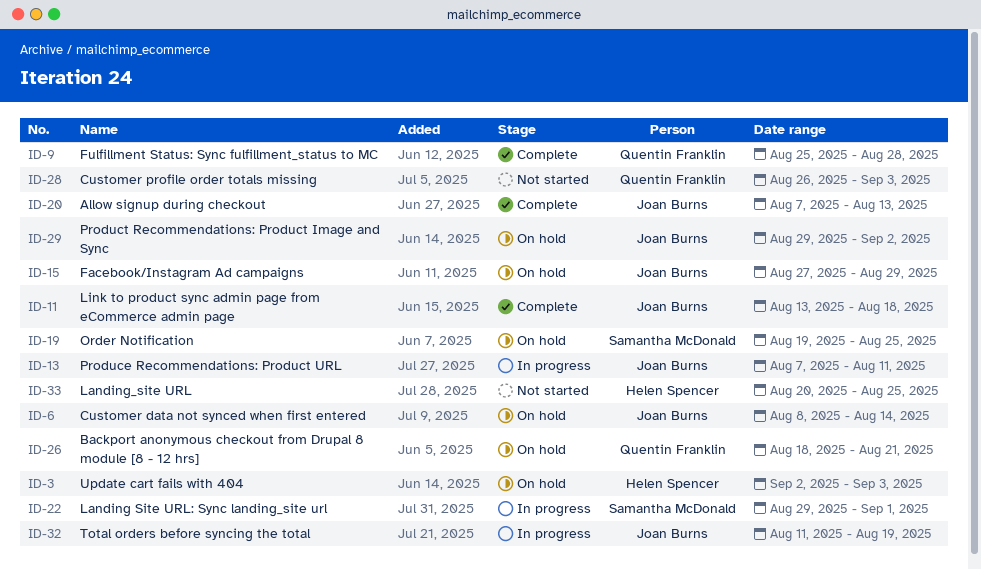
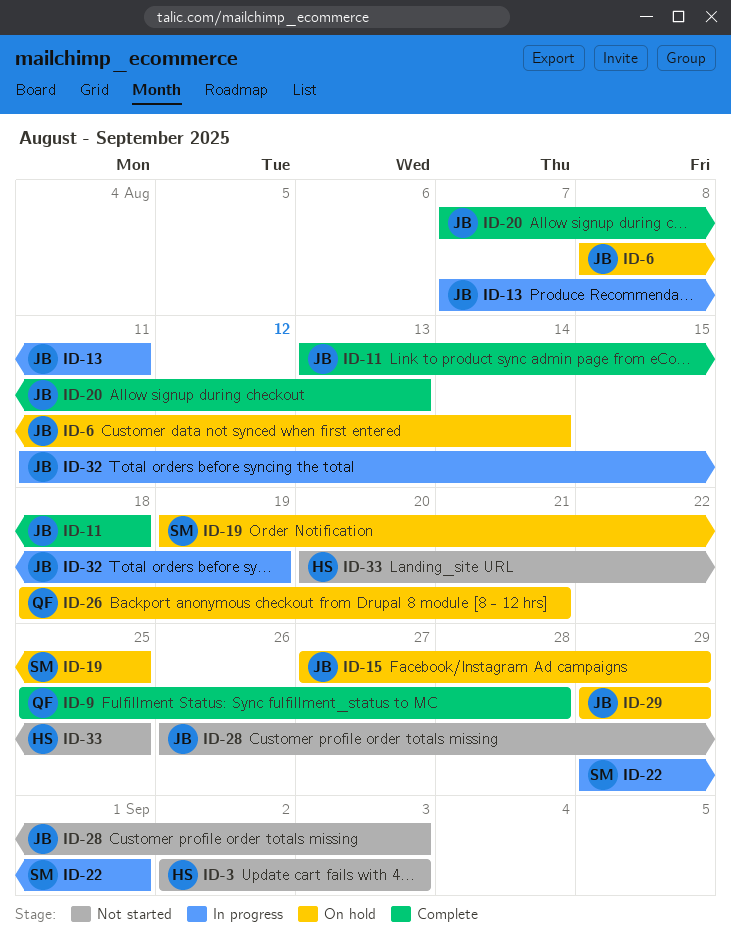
ID-3, status: On hold -> Not started
ID-28, owner: Quentin Franklin -> Joan Burns
ID-29, due: Sep 2 -> Aug 29

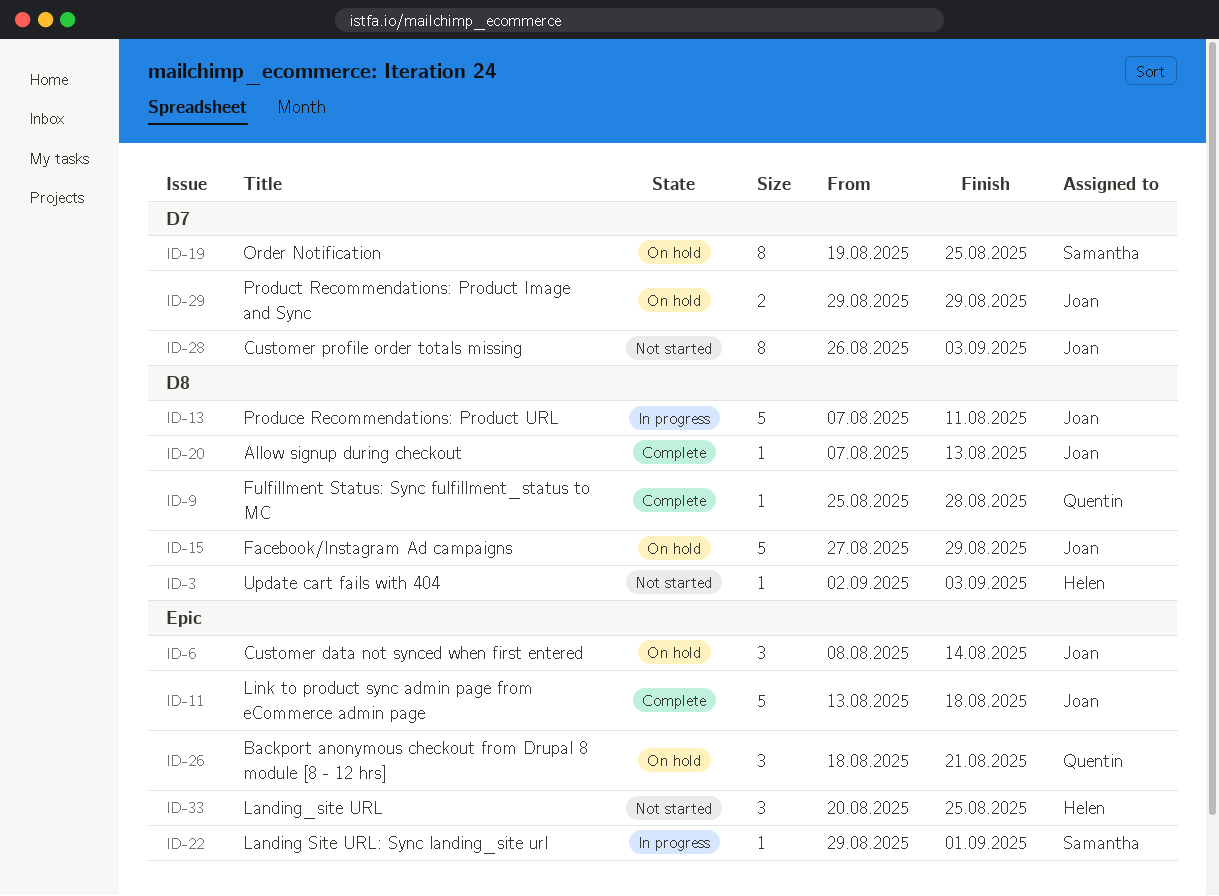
ID-32: present -> none

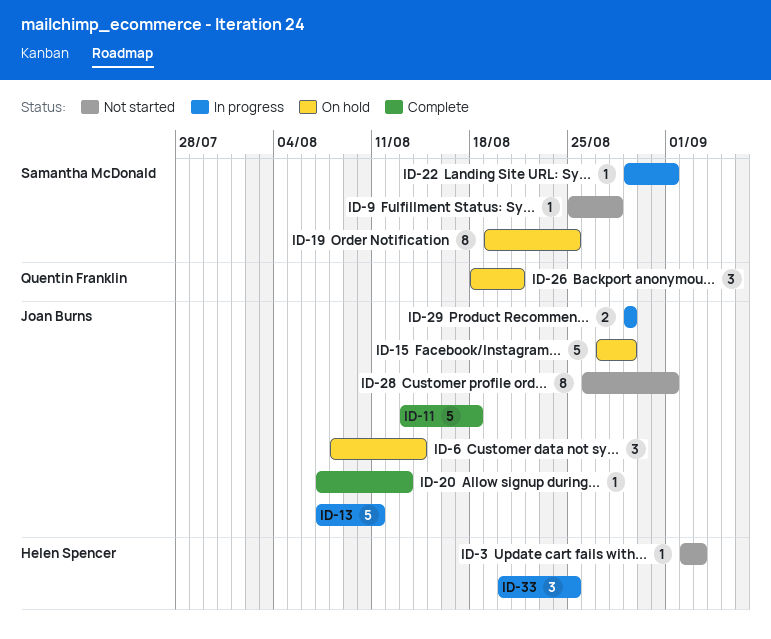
ID-9, status: Complete -> Not started
ID-9, owner: Quentin Franklin -> Samantha McDonald
ID-28, due: Sep 3 -> Sep 1
ID-29, status: On hold -> In progress
ID-33, status: Not started -> In progress

